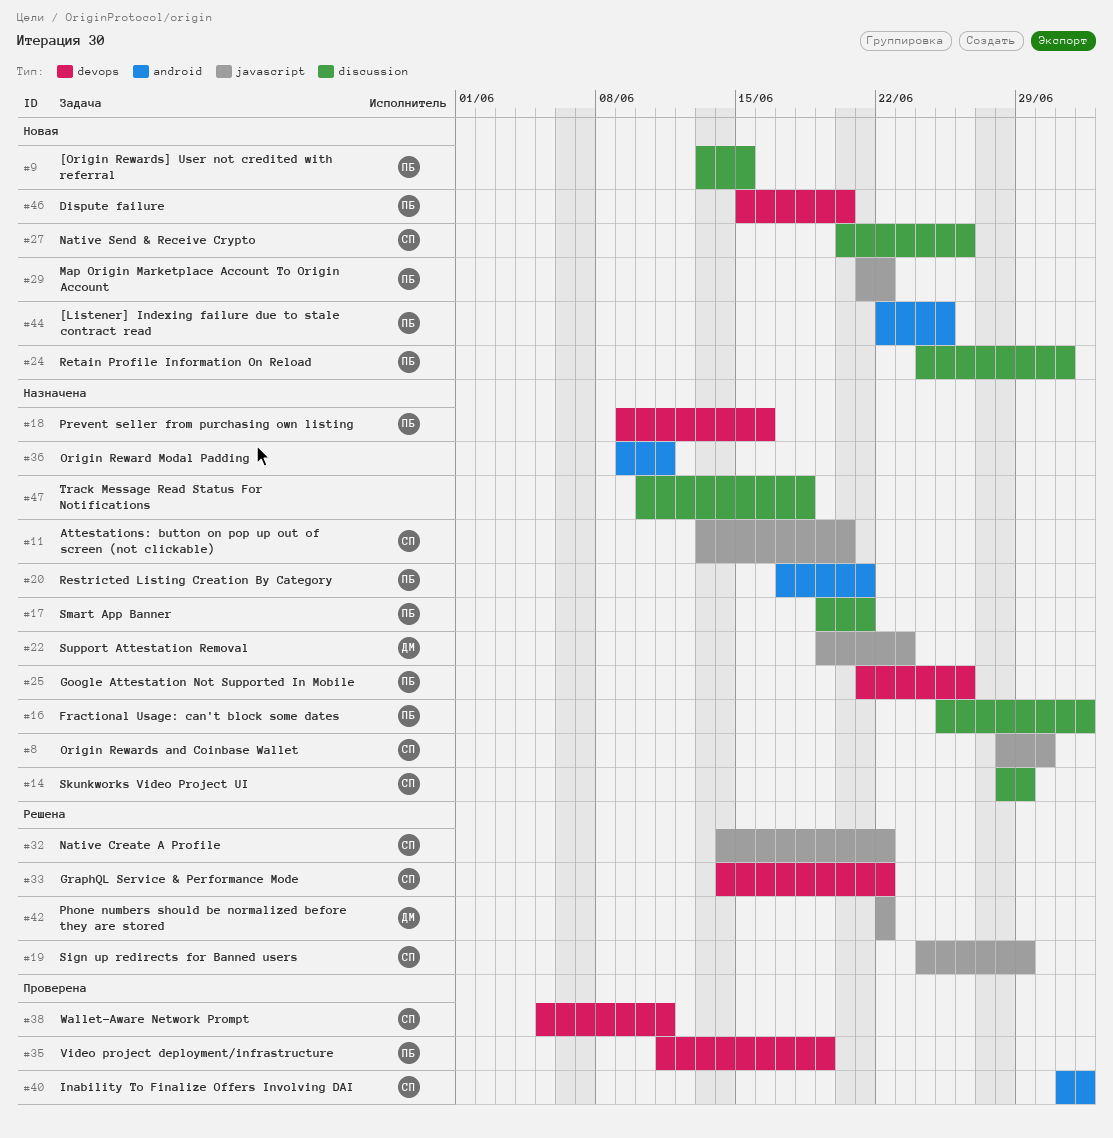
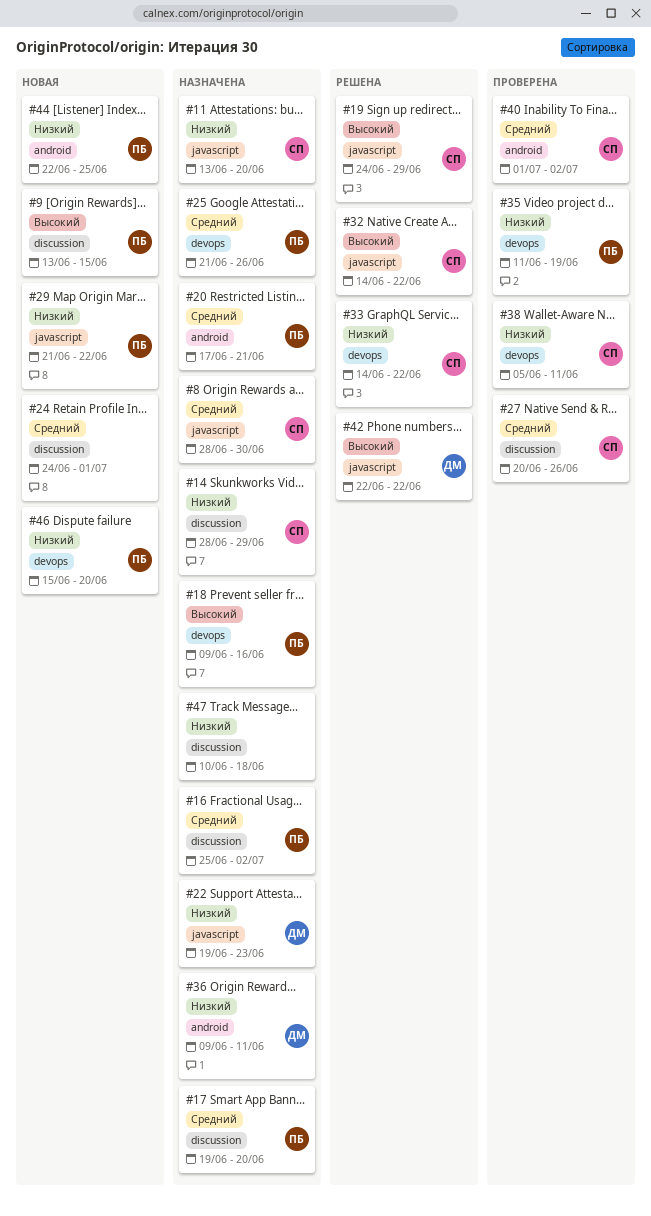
#17, due: Jun 21 -> Jun 20
#24, owner: ПБ -> none
#27, status: Новая -> Проверена
#36, owner: none -> ДМ

